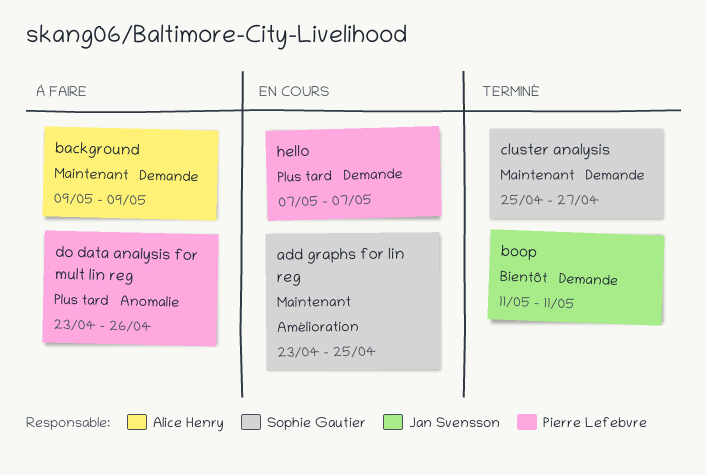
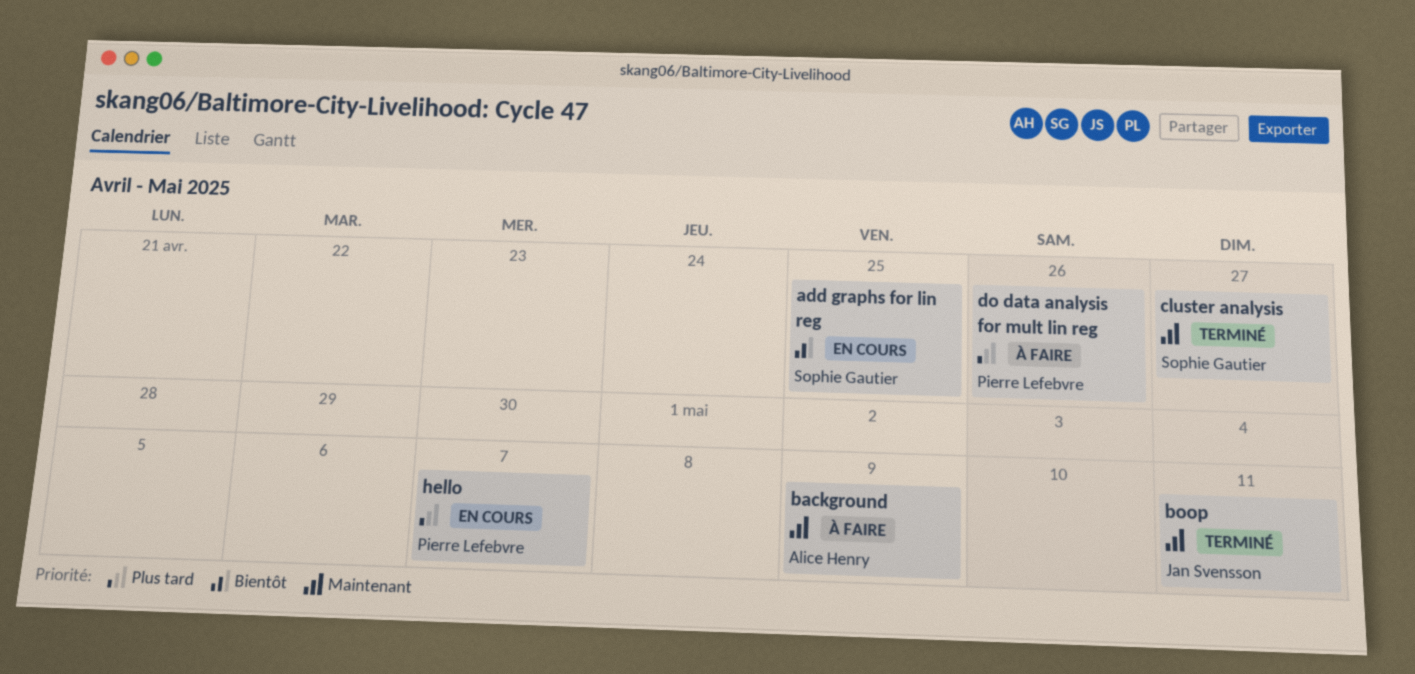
add graphs for lin reg, priority: Maintenant -> Bientôt
boop, priority: Bientôt -> Maintenant

